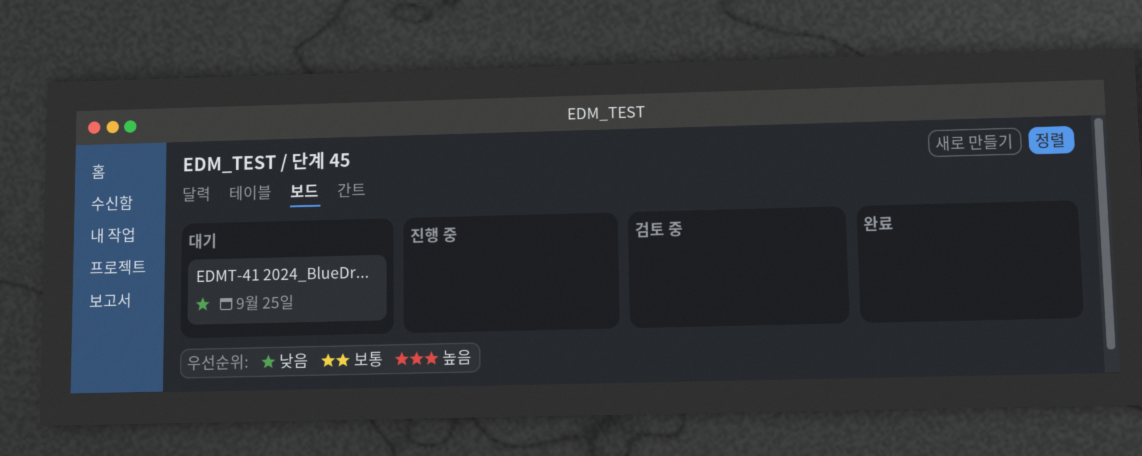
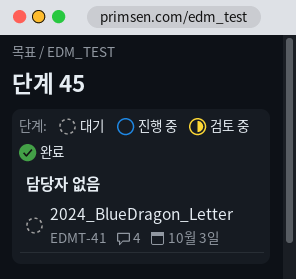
EDMT-41, due: Sep 25 -> Oct 3

